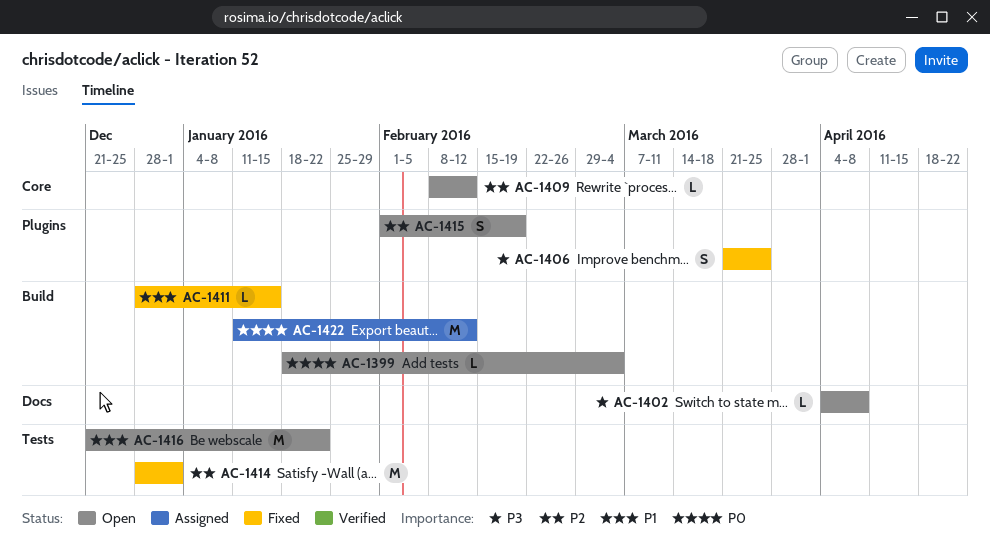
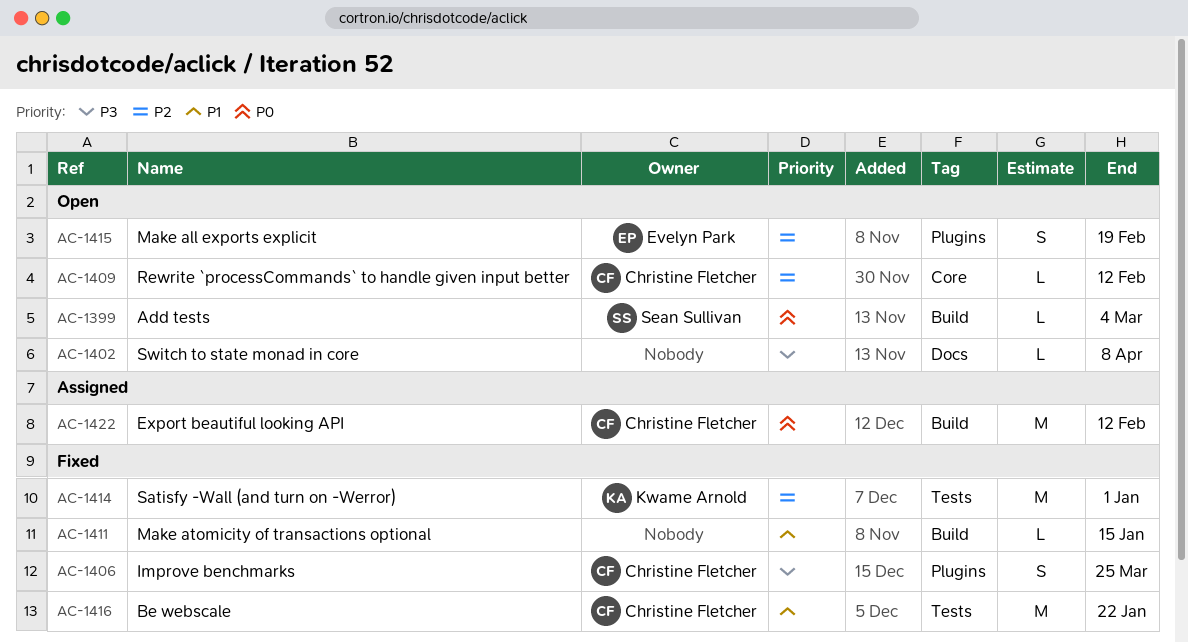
AC-1416, status: Open -> Fixed

